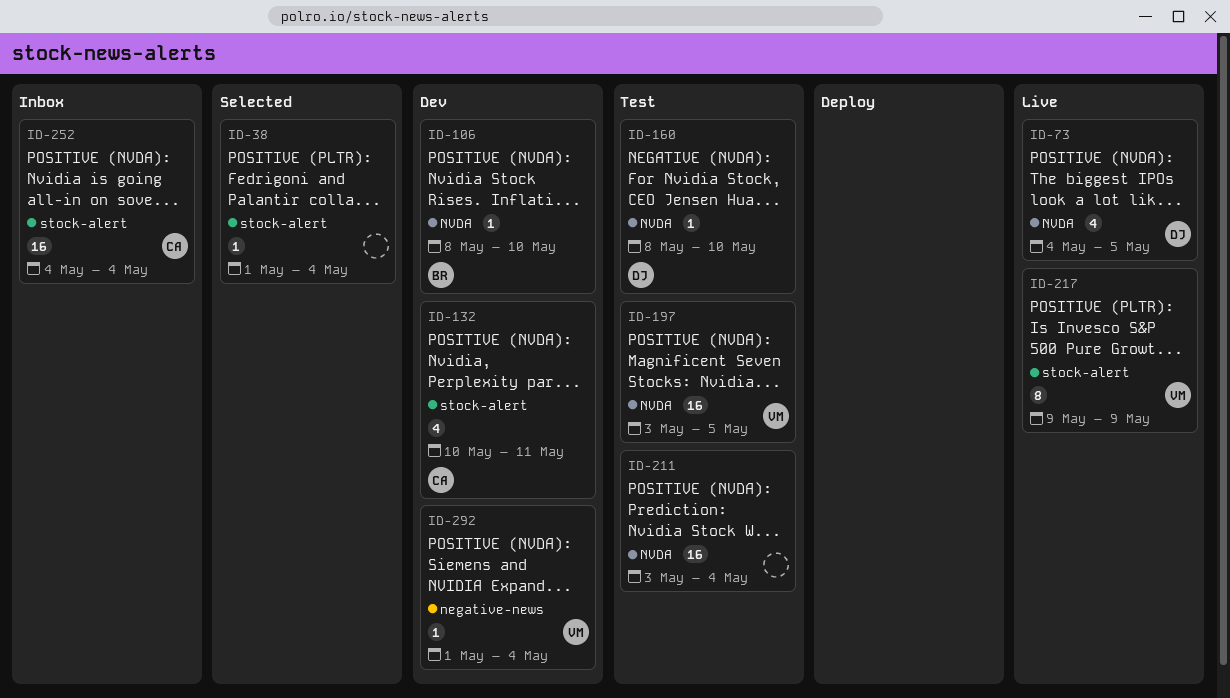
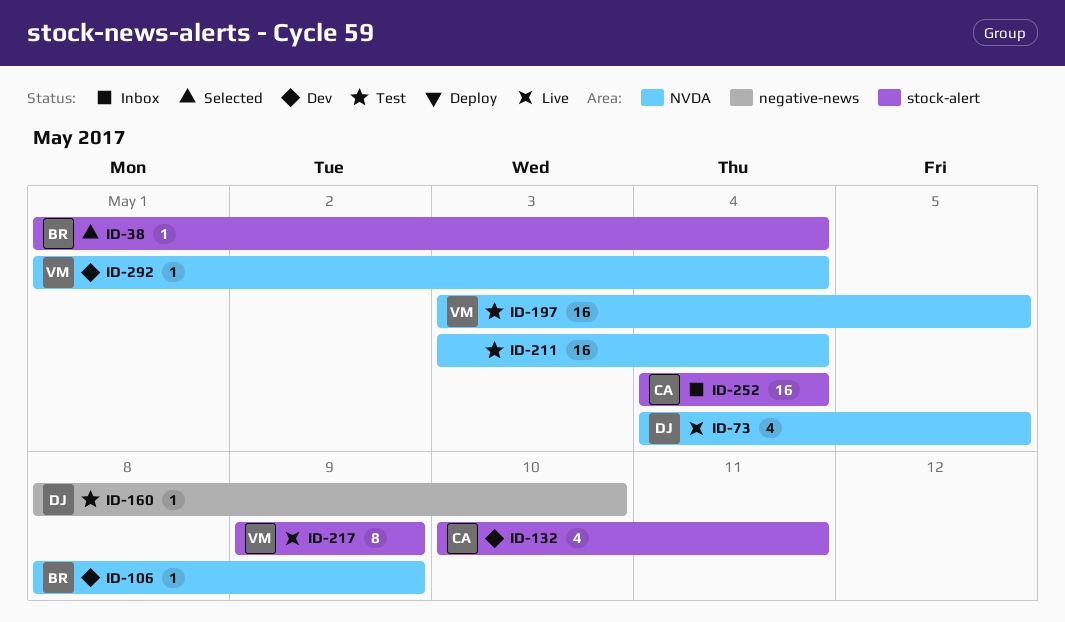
ID-38, owner: none -> BR
ID-106, due: May 10 -> May 9
ID-160, label: NVDA -> negative-news
ID-292, label: negative-news -> NVDA

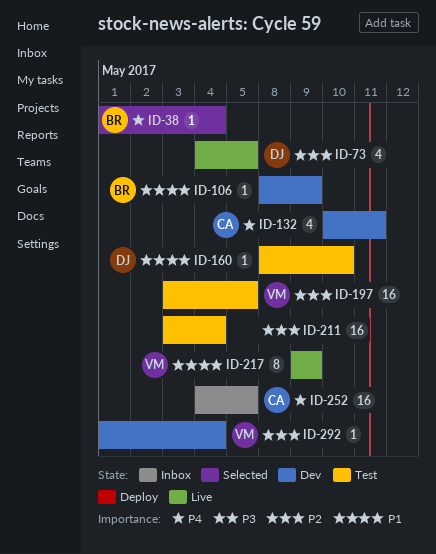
ID-252, due: May 4 -> May 5

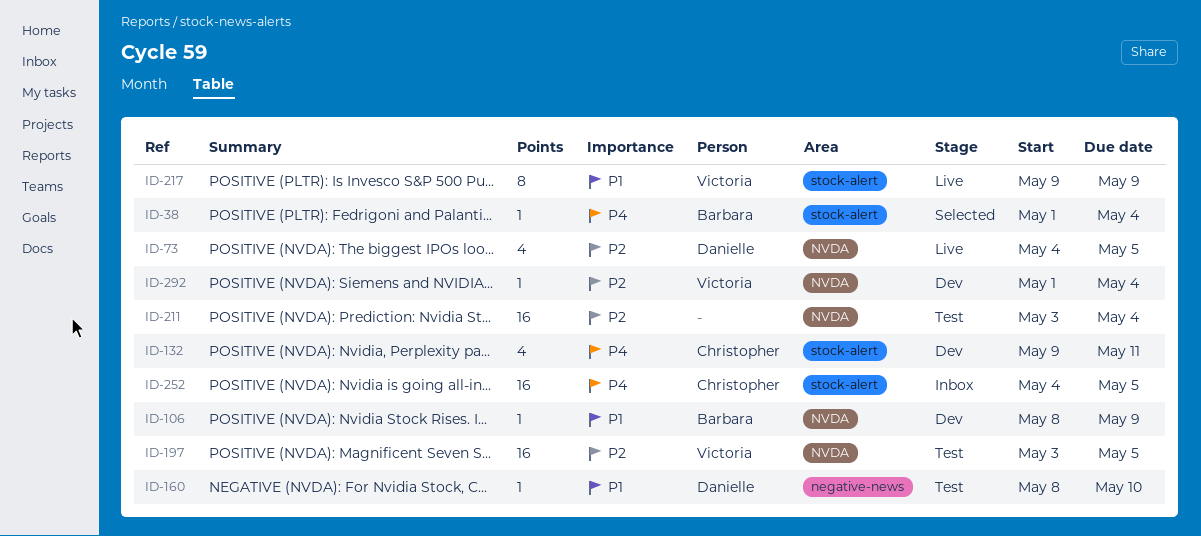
ID-132, start: May 10 -> May 9

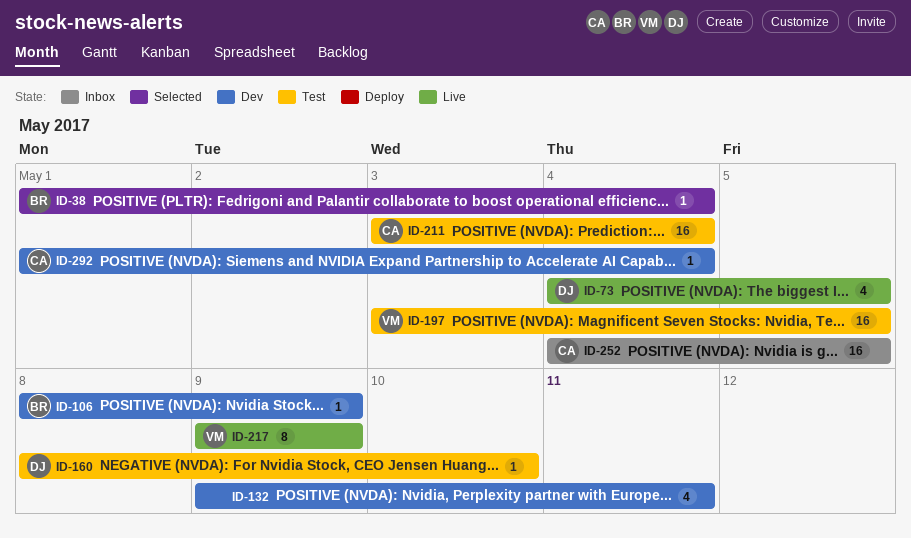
ID-132, owner: Christopher -> none
ID-211, owner: none -> Christopher
ID-292, owner: Victoria -> Christopher

